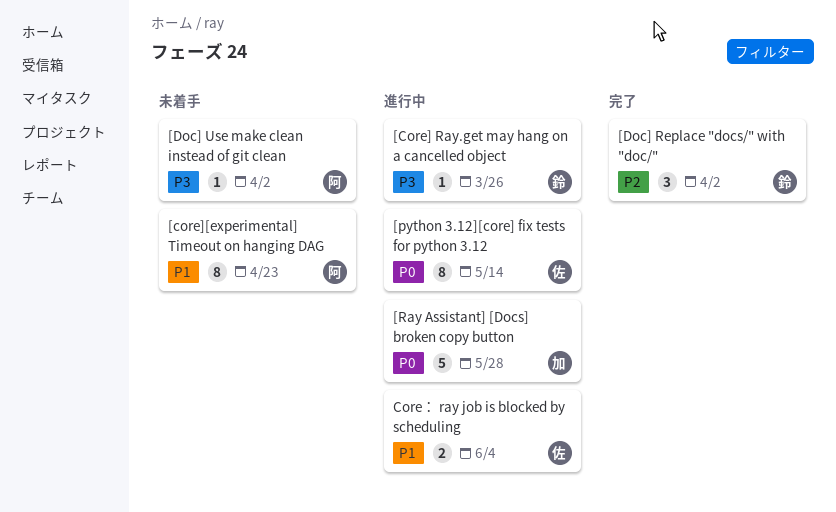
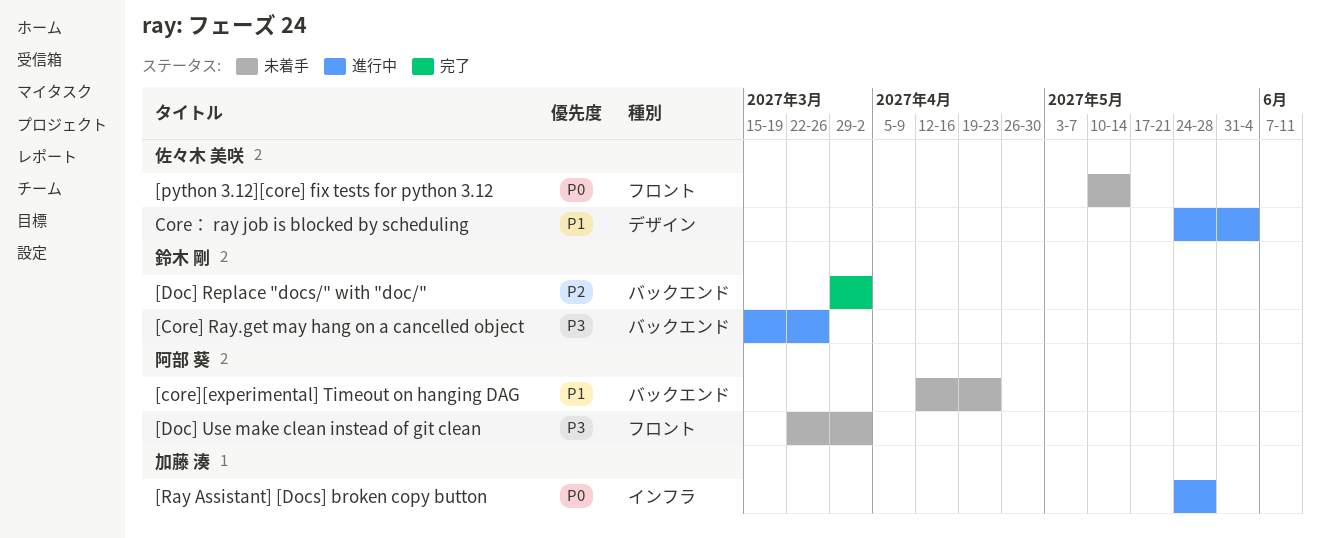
[python 3.12][core] fix tests for python 3.12, status: 進行中 -> 未着手

